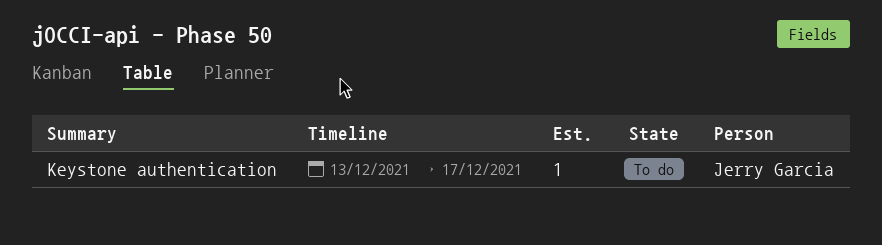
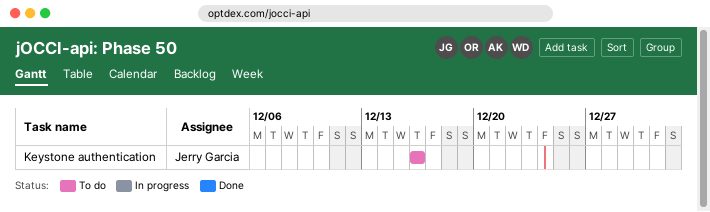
Keystone authentication, start: Dec 13 -> Dec 16
Keystone authentication, due: Dec 17 -> Dec 16

